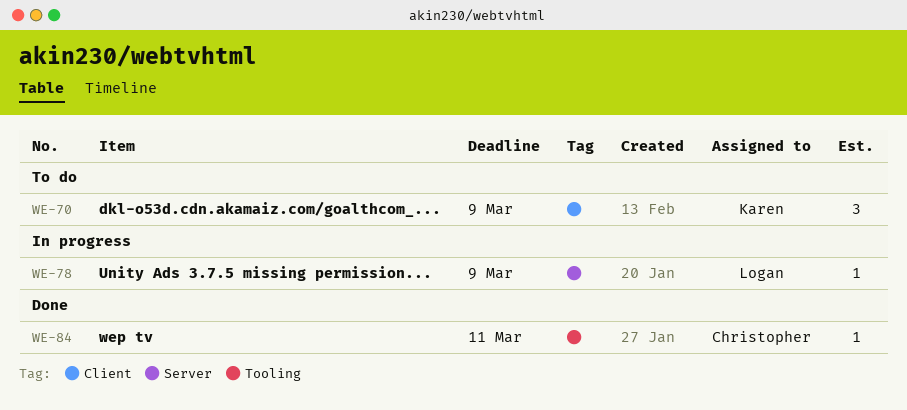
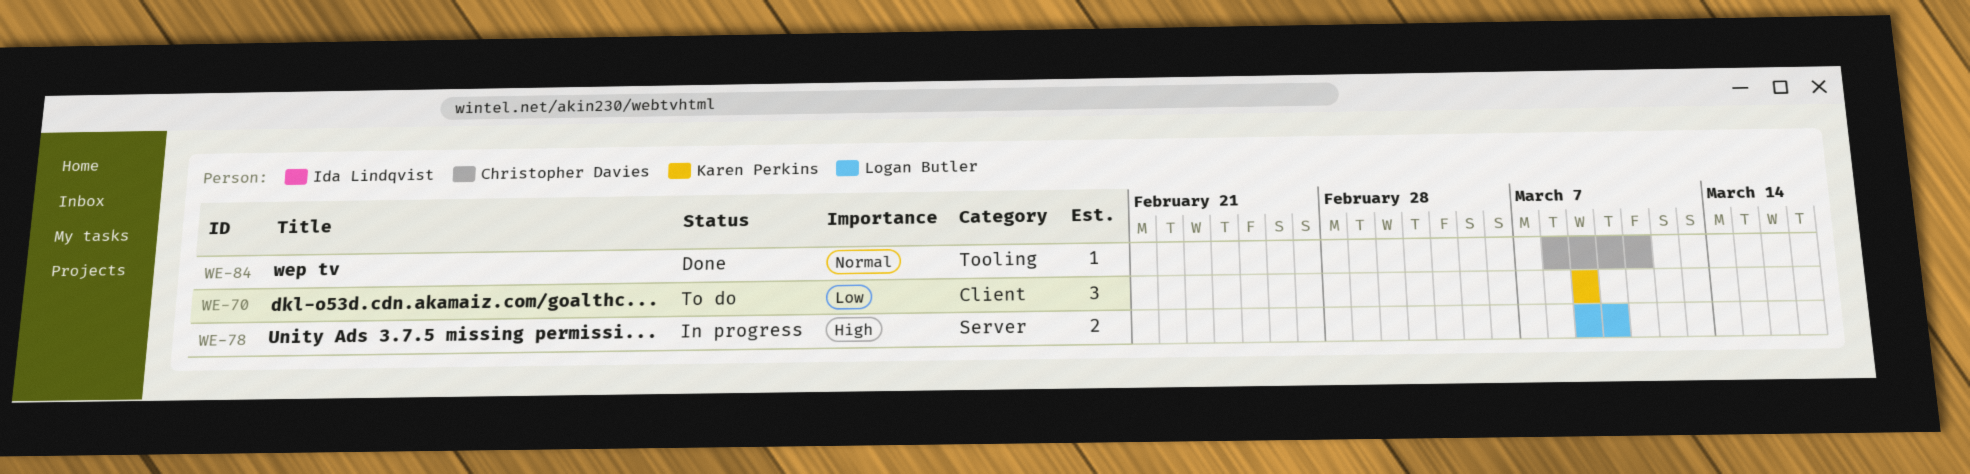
WE-78, estimate: 1 -> 2
WE-78, due: Mar 9 -> Mar 10

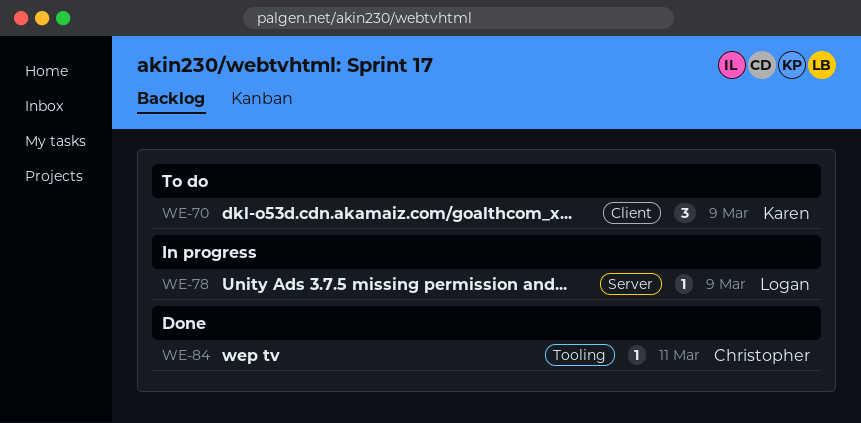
WE-78, estimate: 2 -> 1
WE-78, due: Mar 10 -> Mar 9

